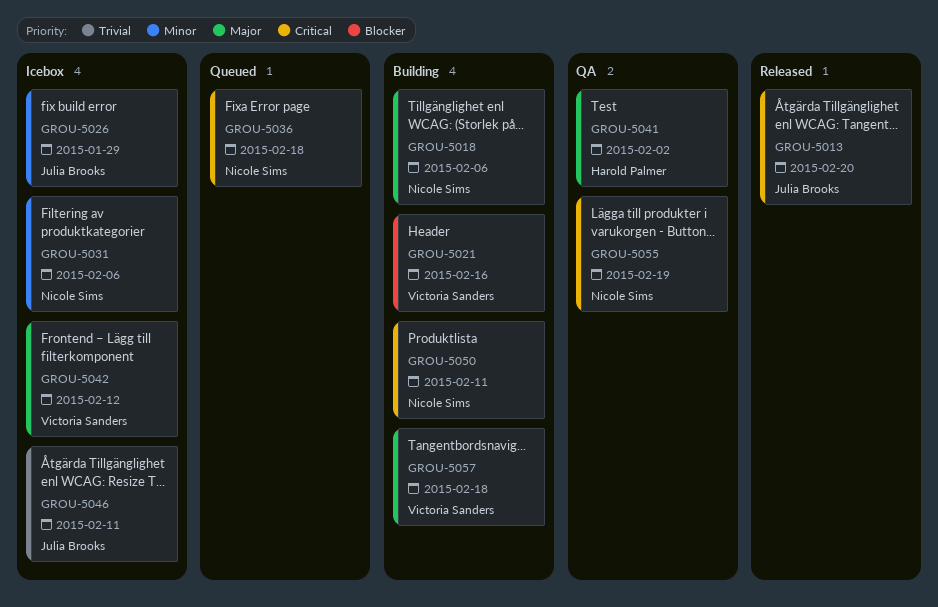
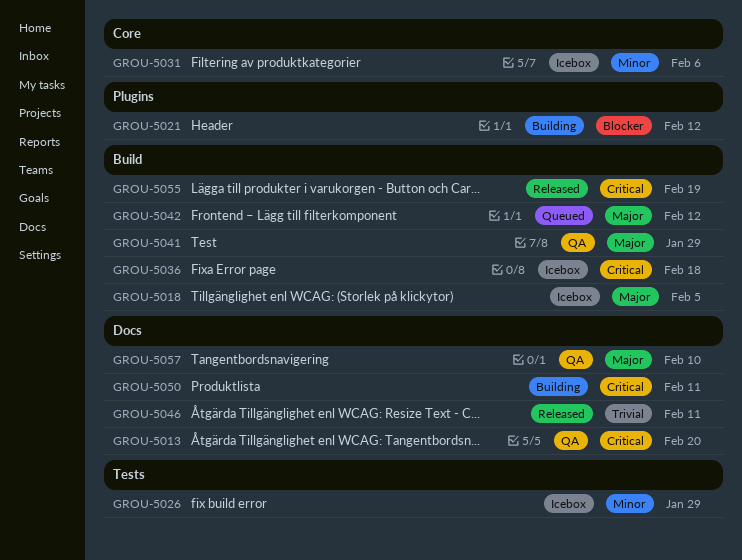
GROU-5013, status: Released -> QA
GROU-5018, status: Building -> Icebox
GROU-5018, due: Feb 6 -> Feb 5
GROU-5021, due: Feb 16 -> Feb 12
GROU-5036, status: Queued -> Icebox
GROU-5041, due: Feb 2 -> Jan 29
GROU-5042, status: Icebox -> Queued
GROU-5046, status: Icebox -> Released
GROU-5055, status: QA -> Released
GROU-5057, status: Building -> QA
GROU-5057, due: Feb 18 -> Feb 10

